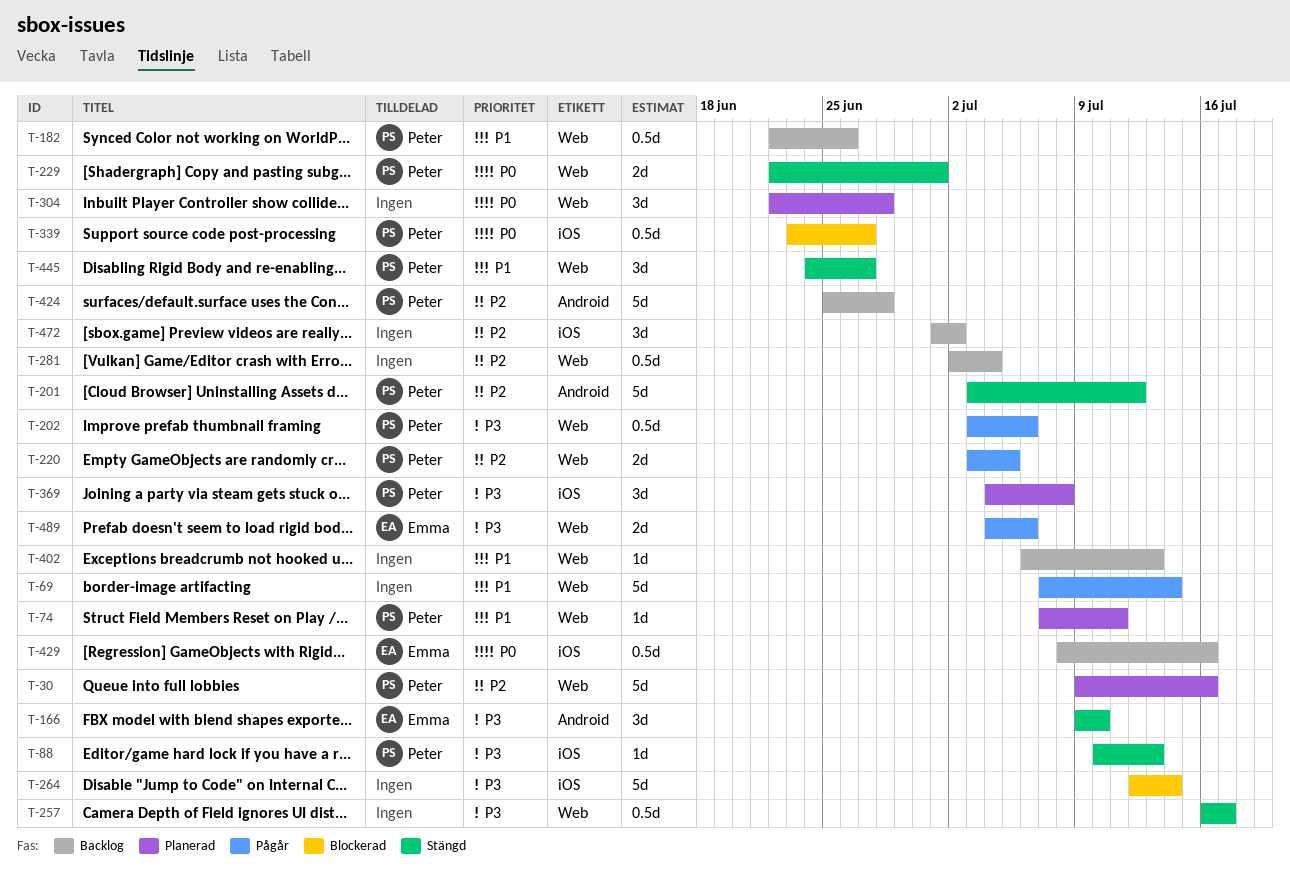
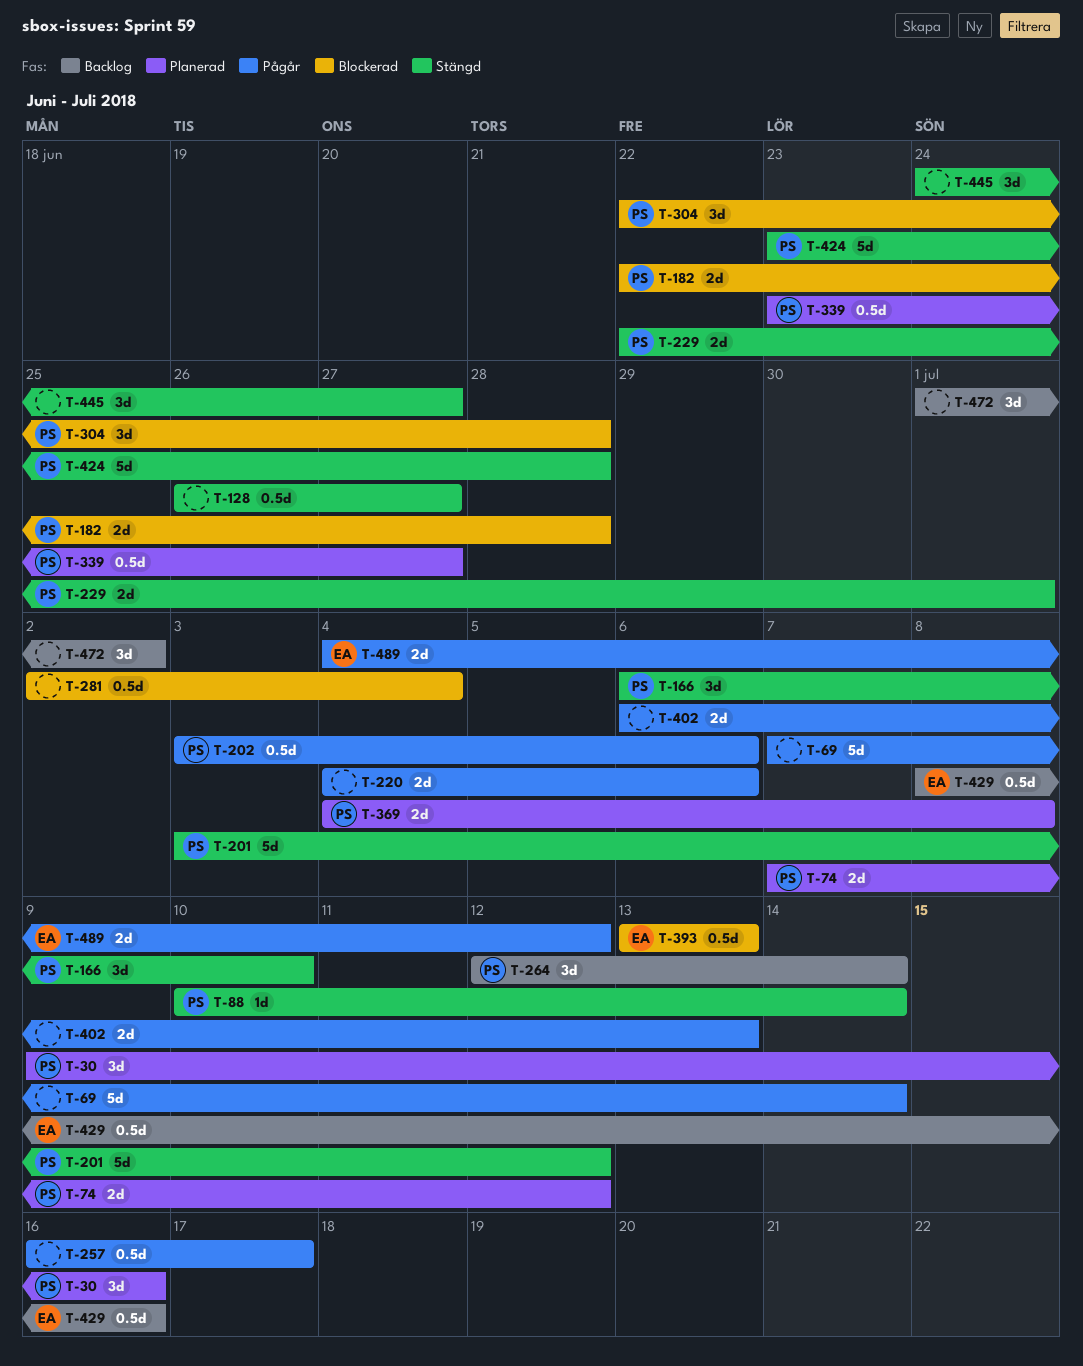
T-30, estimate: 5d -> 3d
T-74, estimate: 1d -> 2d
T-74, due: Jul 11 -> Jul 12
T-88, due: Jul 13 -> Jul 14
T-128: none -> present
T-166, owner: Emma -> Peter
T-166, start: Jul 9 -> Jul 6
T-182, status: Backlog -> Blockerad
T-182, estimate: 0.5d -> 2d
T-182, due: Jun 26 -> Jun 28
T-220, owner: Peter -> none
T-220, start: Jul 3 -> Jul 4
T-220, due: Jul 5 -> Jul 6
T-257, status: Stängd -> Pågår
T-264, status: Blockerad -> Backlog
T-264, owner: none -> Peter
T-264, estimate: 5d -> 3d
T-281, status: Backlog -> Blockerad
T-304, status: Planerad -> Blockerad
T-304, owner: none -> Peter
T-339, status: Blockerad -> Planerad
T-369, estimate: 3d -> 2d
T-393: none -> present
T-402, status: Backlog -> Pågår
T-402, estimate: 1d -> 2d
T-424, status: Backlog -> Stängd
T-424, start: Jun 25 -> Jun 23
T-445, owner: Peter -> none
T-489, due: Jul 6 -> Jul 12

